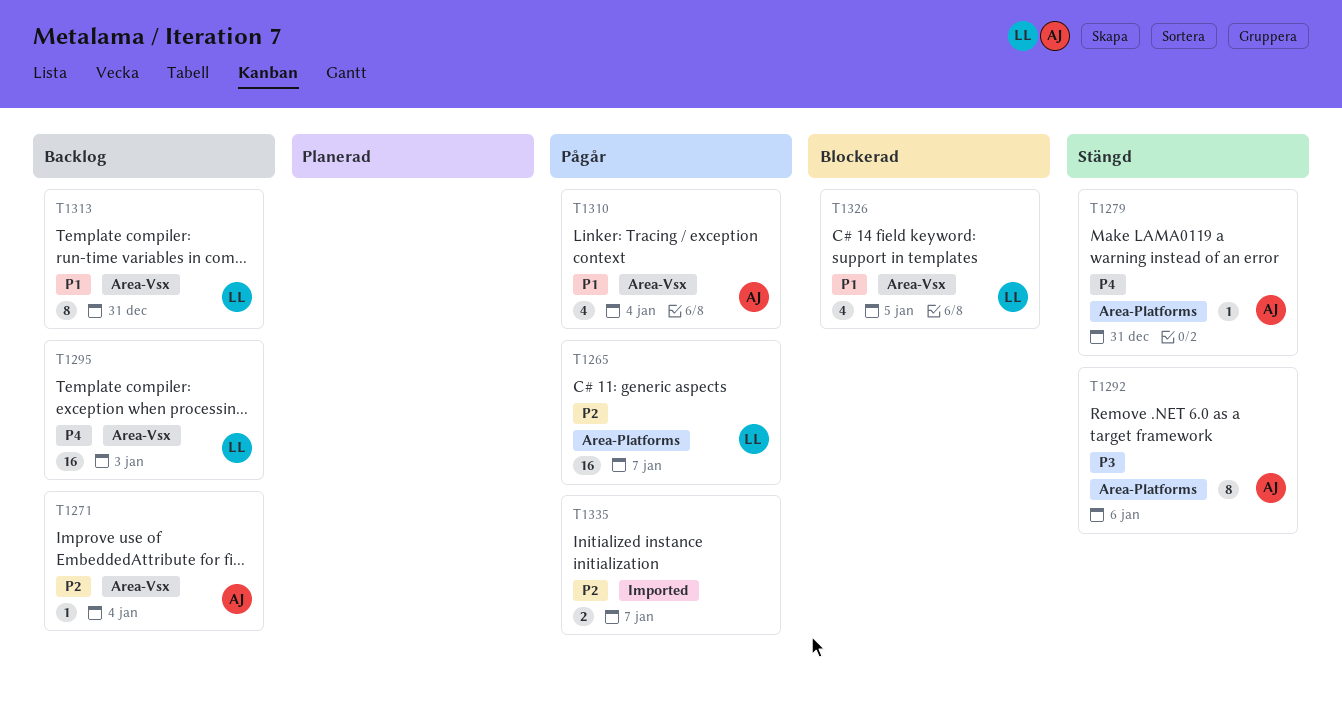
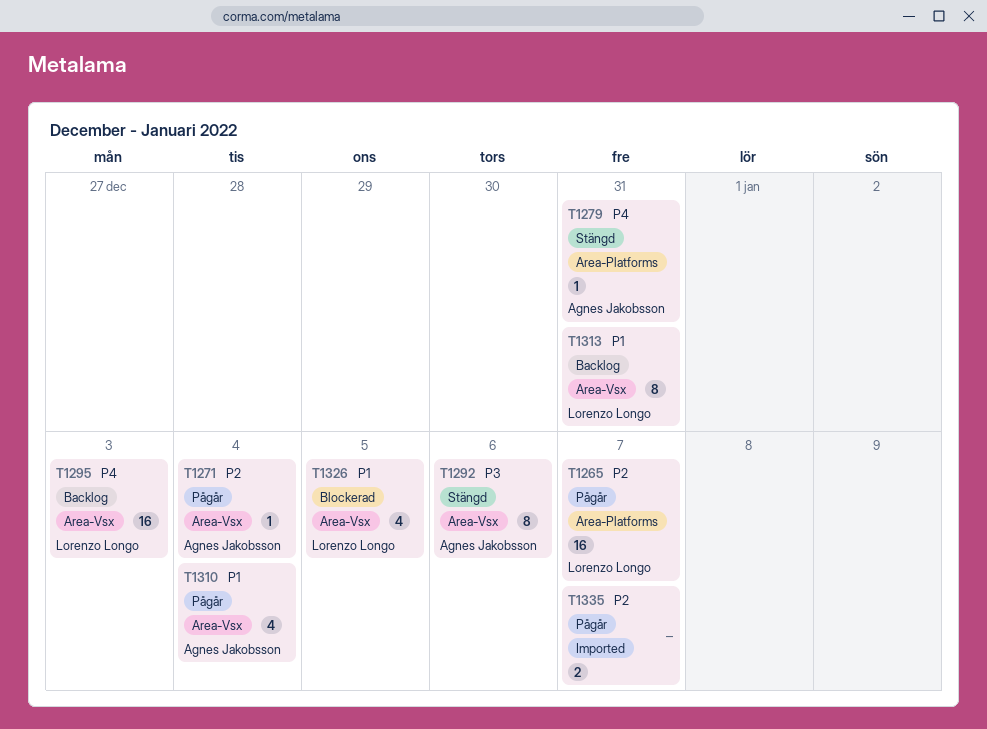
T1271, status: Backlog -> Pågår
T1292, label: Area-Platforms -> Area-Vsx

